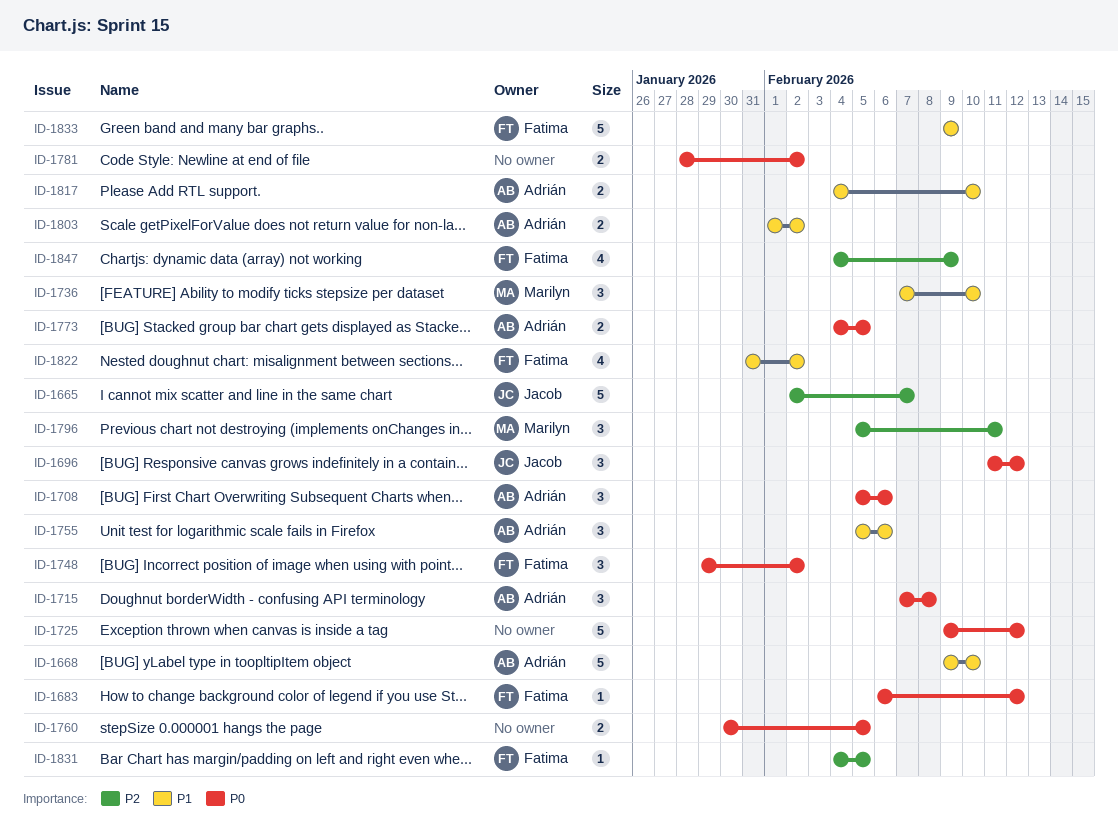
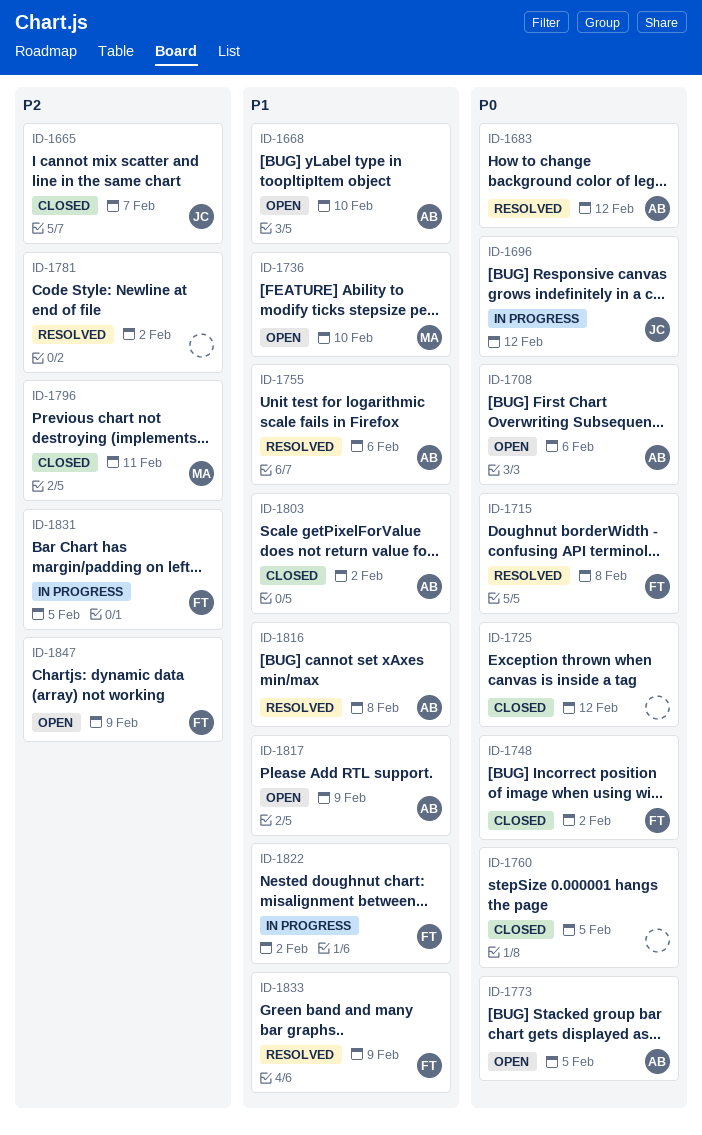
ID-1683, owner: Fatima -> Adrián
ID-1715, owner: Adrián -> Fatima
ID-1781, priority: P0 -> P2
ID-1816: none -> present
ID-1817, due: Feb 10 -> Feb 9

